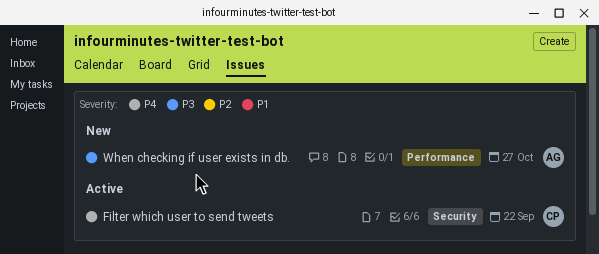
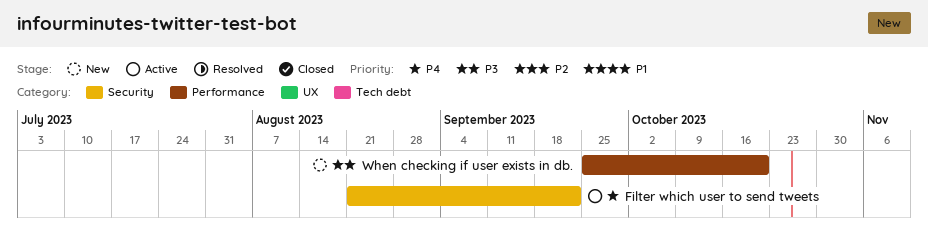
When checking if user exists in db., due: Oct 27 -> Oct 20

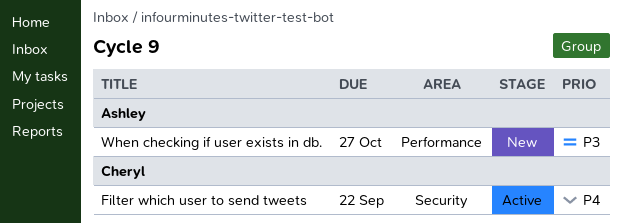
When checking if user exists in db., due: Oct 20 -> Oct 27

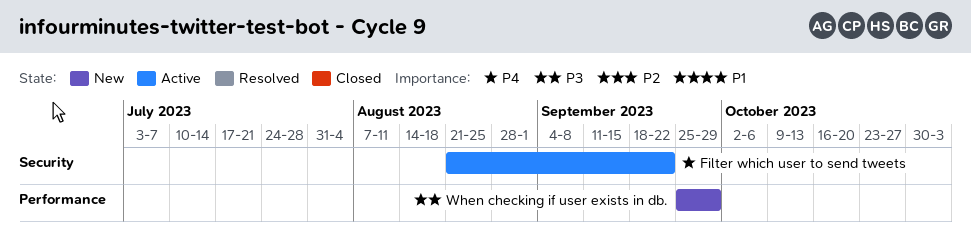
When checking if user exists in db., due: Oct 27 -> Sep 29

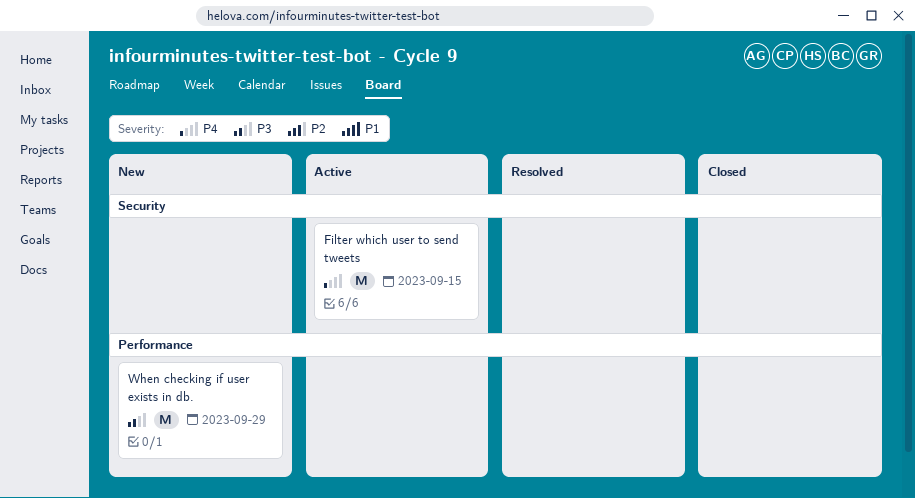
Filter which user to send tweets, due: Sep 22 -> Sep 15

